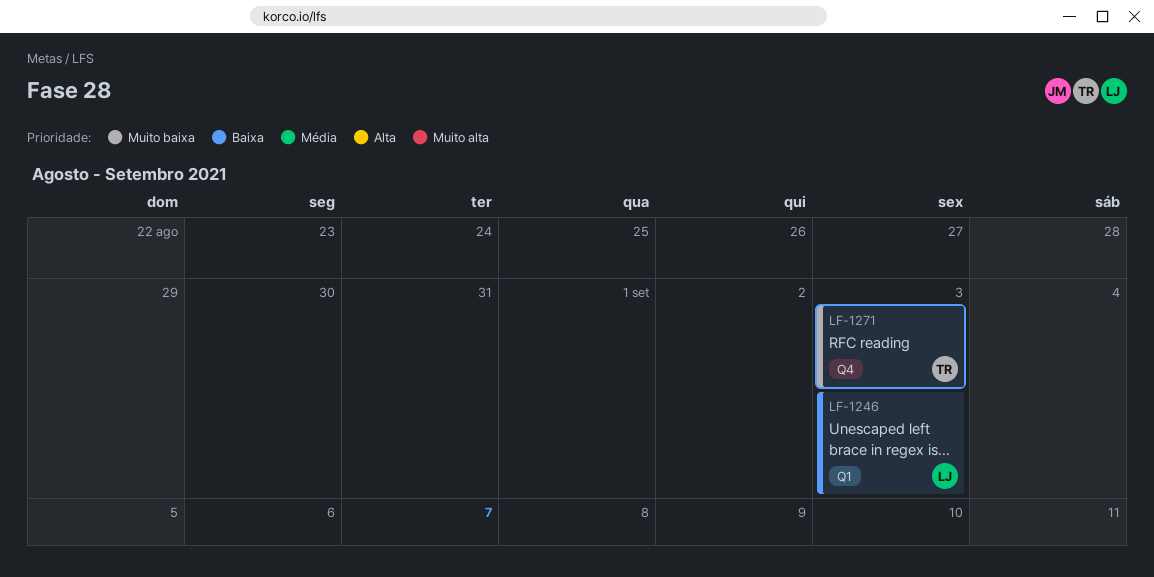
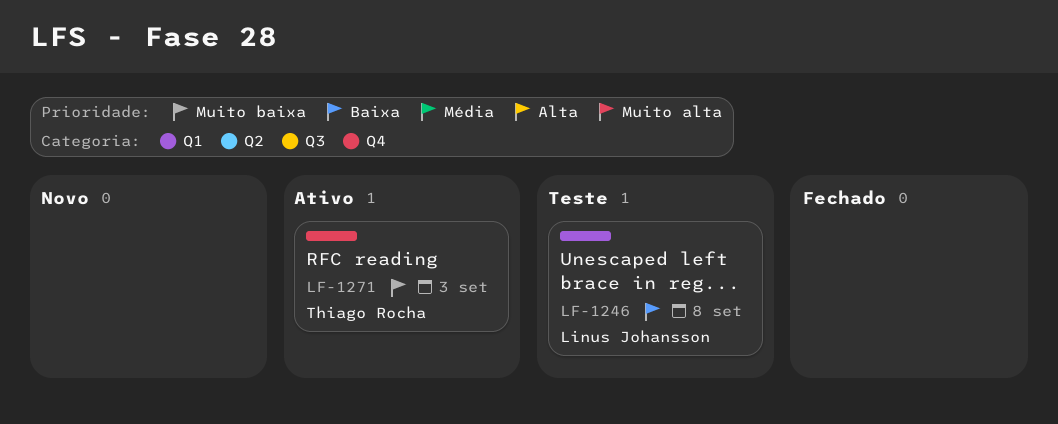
LF-1246, due: Sep 3 -> Sep 8

